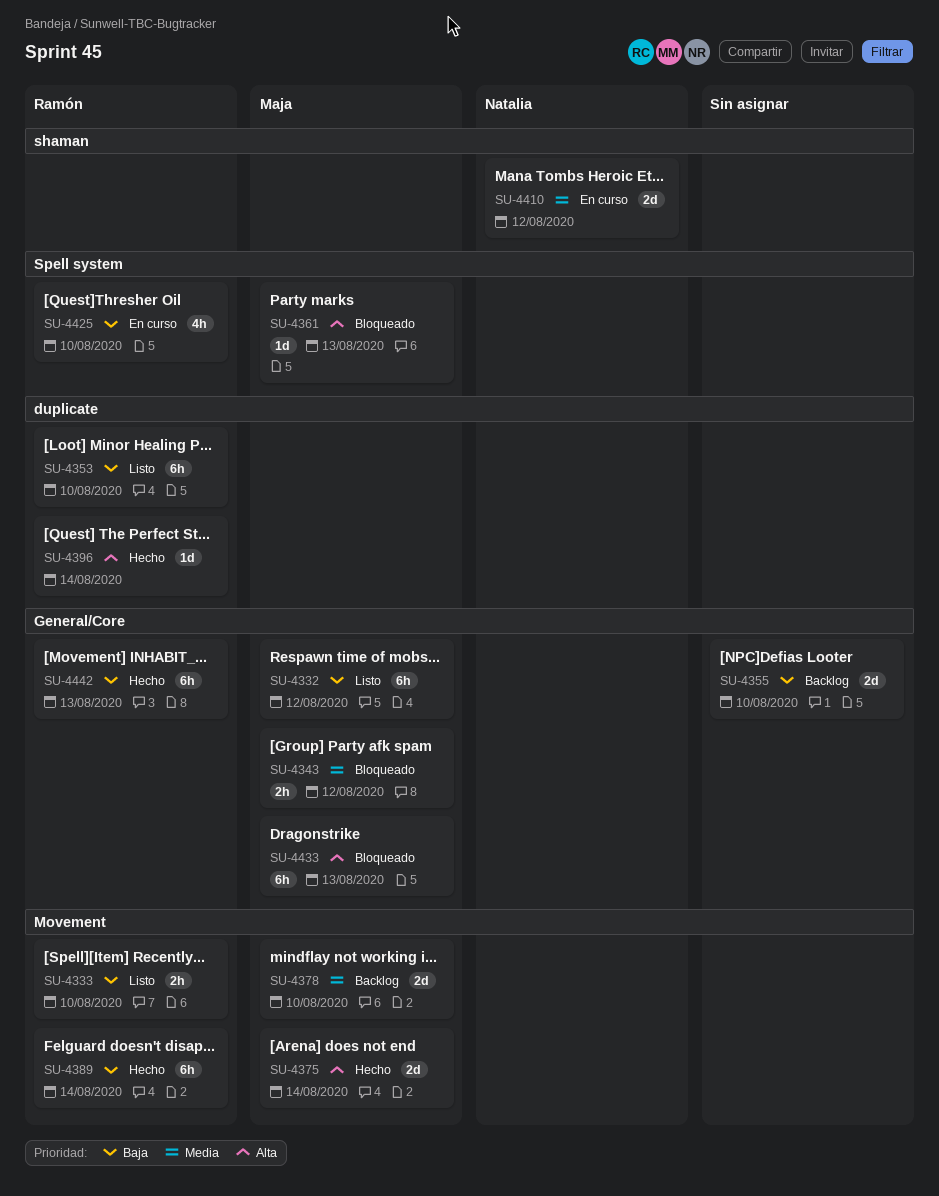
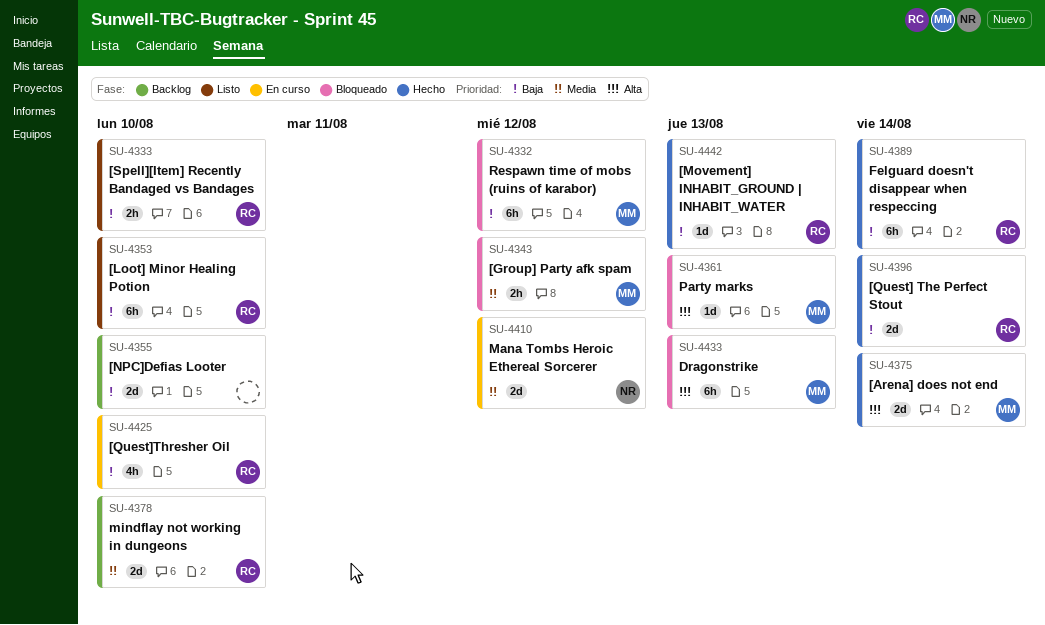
SU-4332, status: Listo -> Bloqueado
SU-4378, owner: Maja -> Ramón
SU-4396, priority: Alta -> Baja
SU-4396, estimate: 1d -> 2d
SU-4442, estimate: 6h -> 1d

